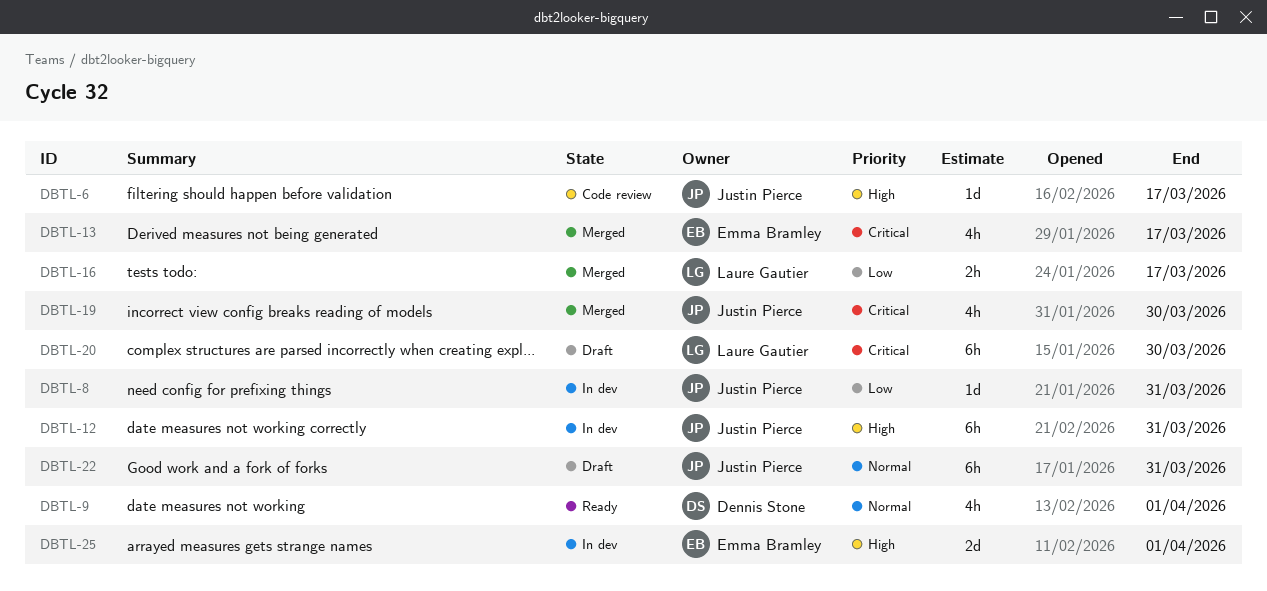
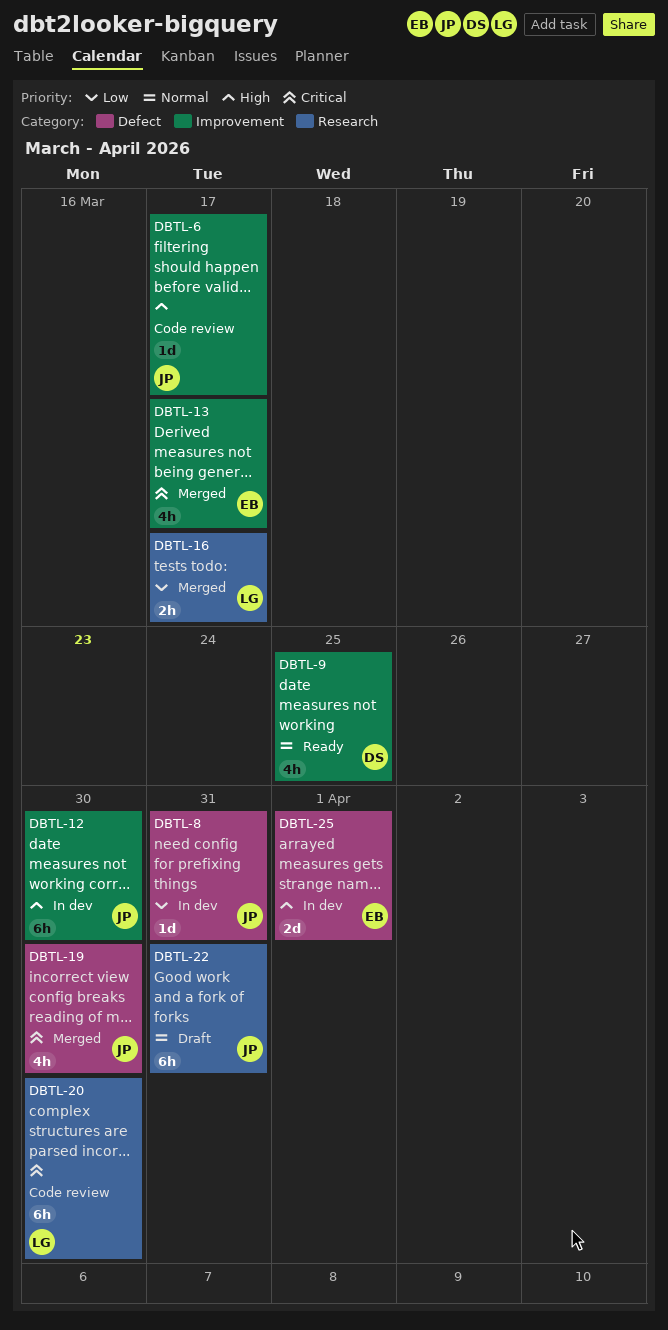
DBTL-9, due: Apr 1 -> Mar 25
DBTL-12, due: Mar 31 -> Mar 30
DBTL-20, status: Draft -> Code review

